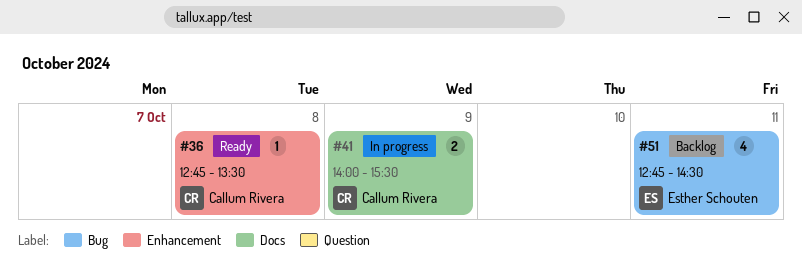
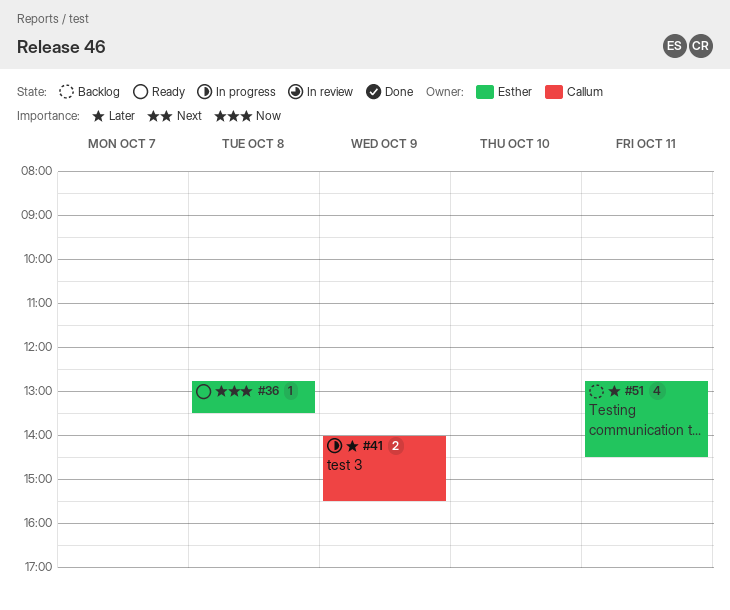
#36, owner: Callum Rivera -> Esther Schouten

